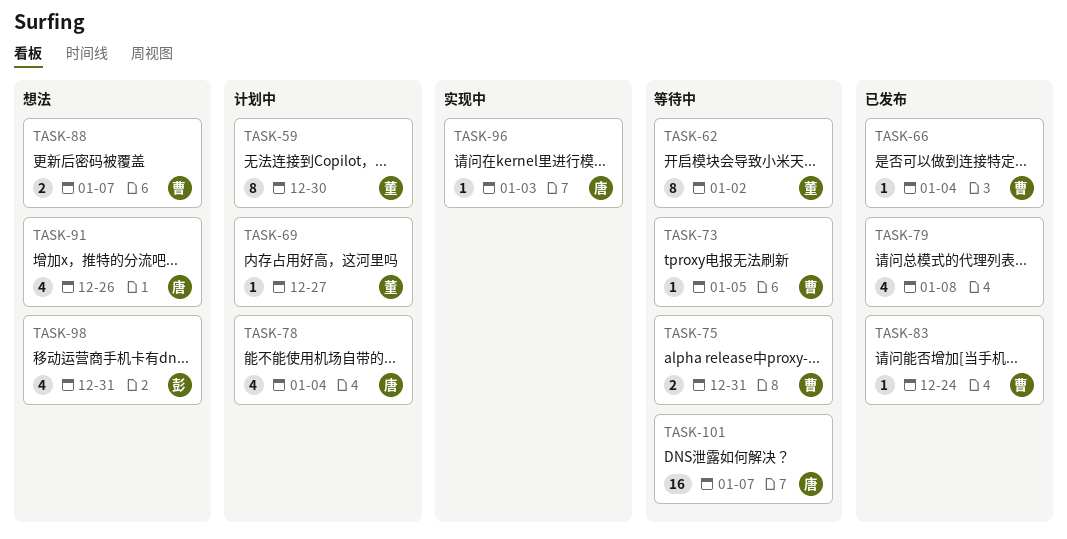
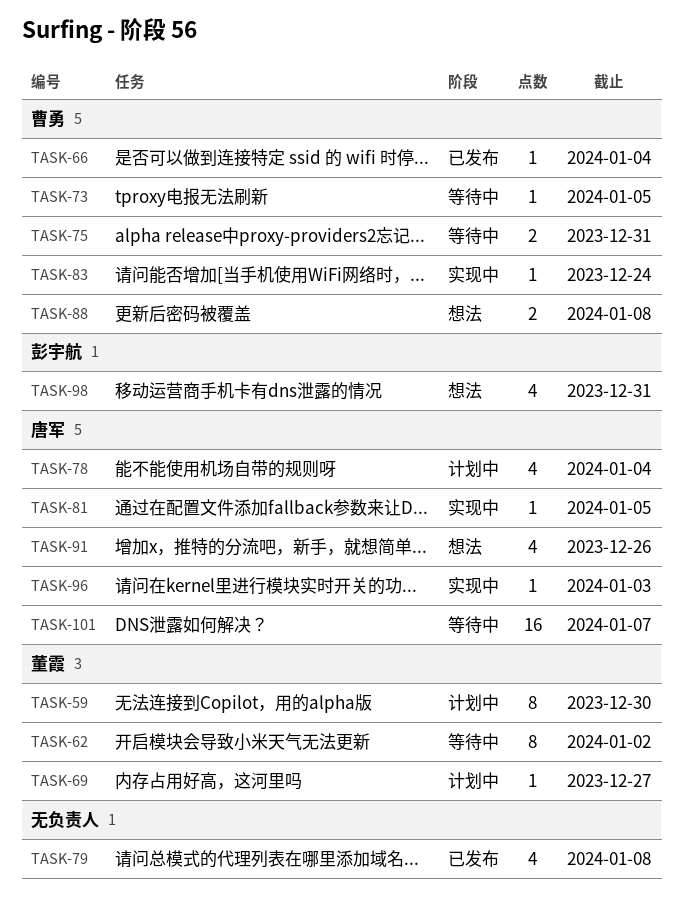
TASK-81: none -> present
TASK-83, status: 已发布 -> 实现中
TASK-88, due: Jan 7 -> Jan 8

